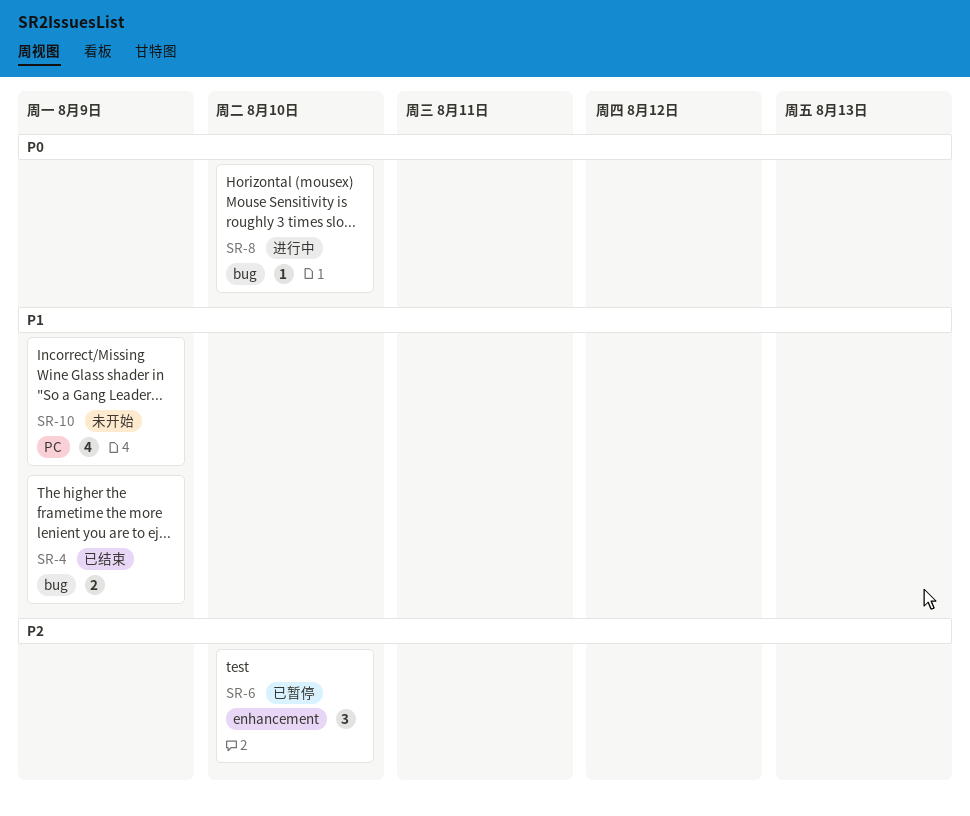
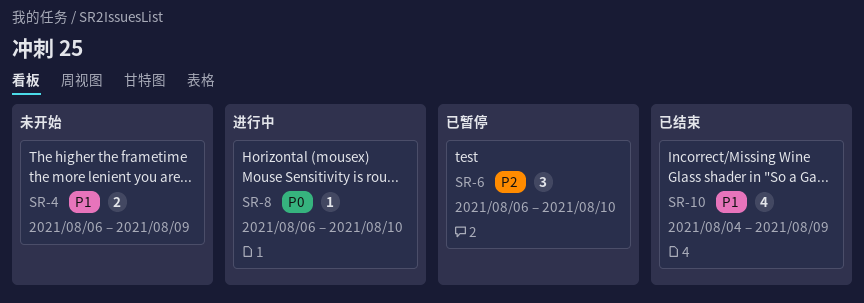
SR-4, status: 已结束 -> 未开始
SR-10, status: 未开始 -> 已结束

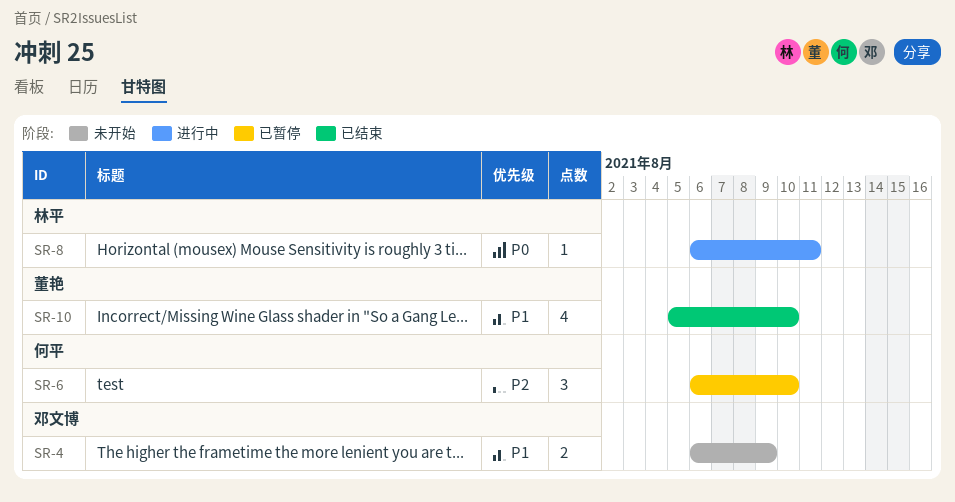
SR-8, due: Aug 10 -> Aug 11
SR-10, start: Aug 4 -> Aug 5
SR-10, due: Aug 9 -> Aug 10

